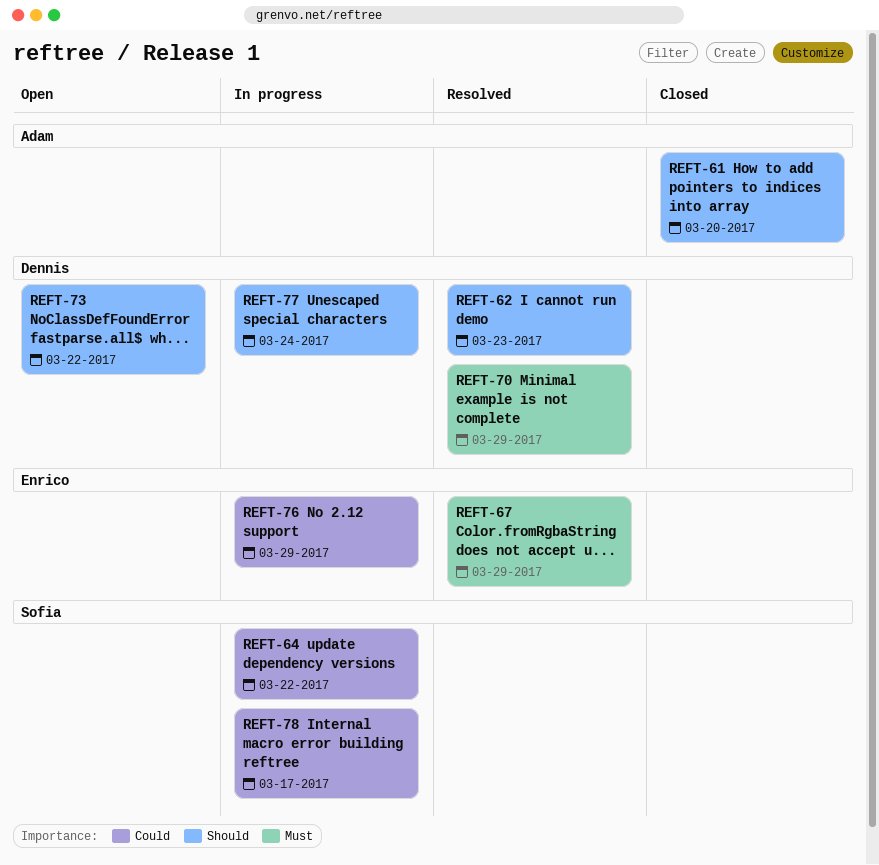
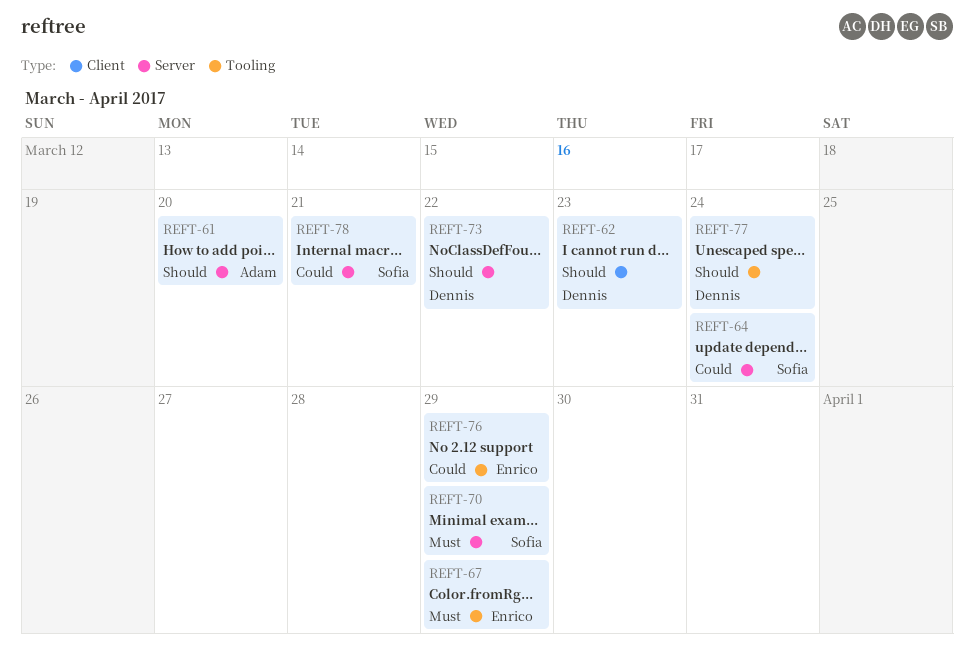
REFT-64, due: Mar 22 -> Mar 24
REFT-70, owner: Dennis -> Sofia
REFT-78, due: Mar 17 -> Mar 21

